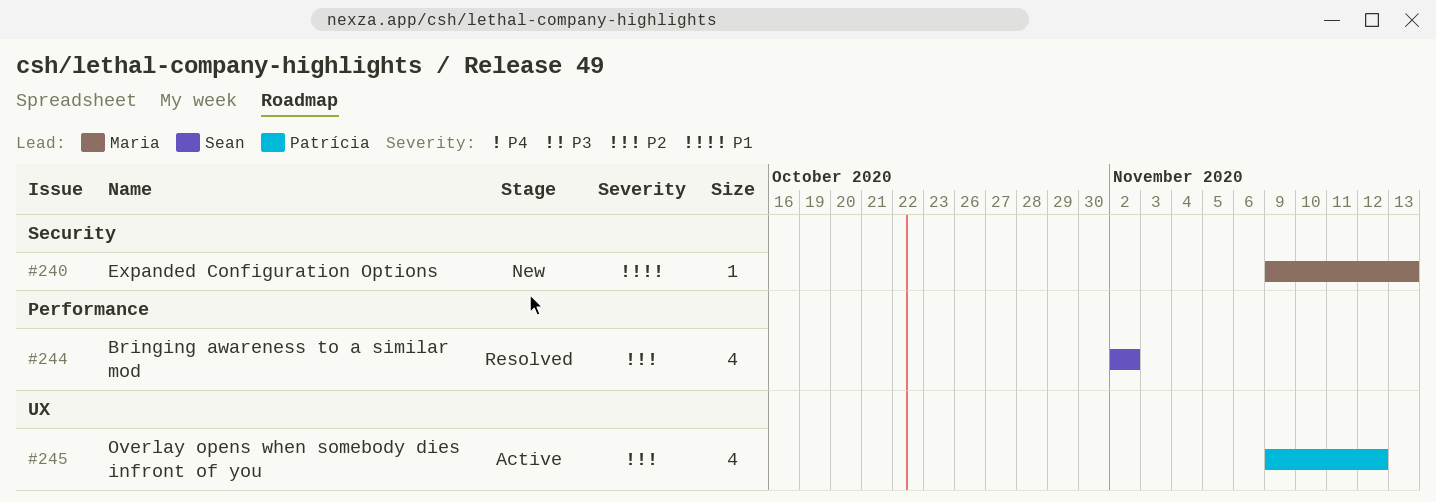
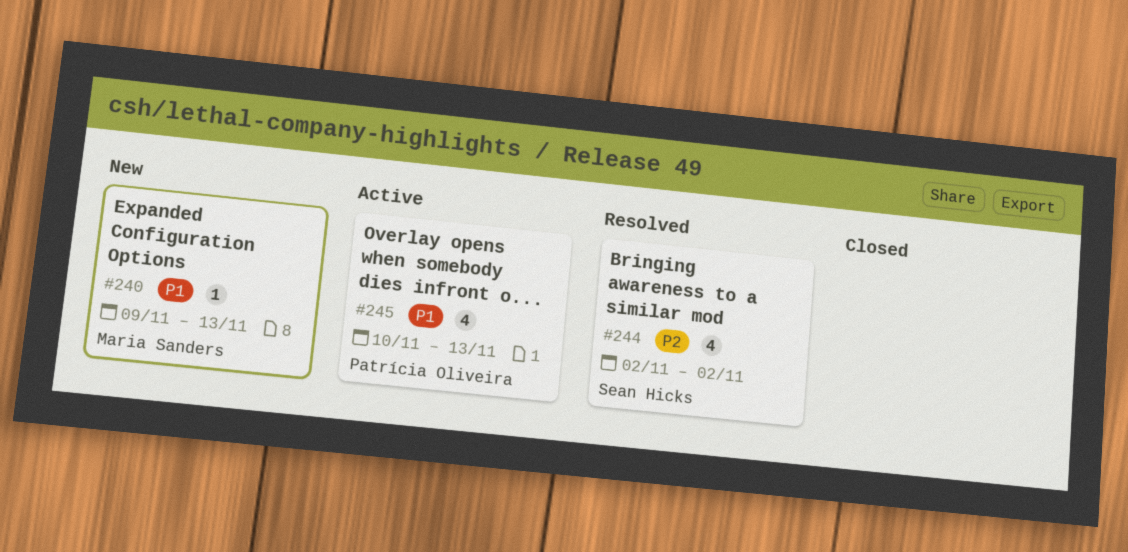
#245, priority: P2 -> P1
#245, start: Nov 9 -> Nov 10
#245, due: Nov 12 -> Nov 13

